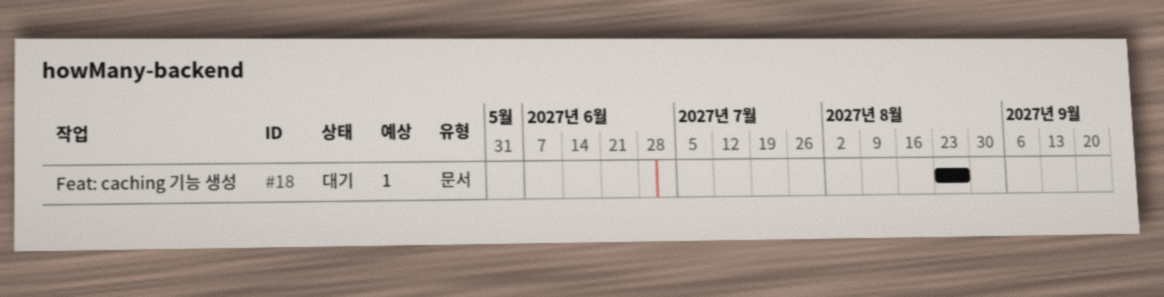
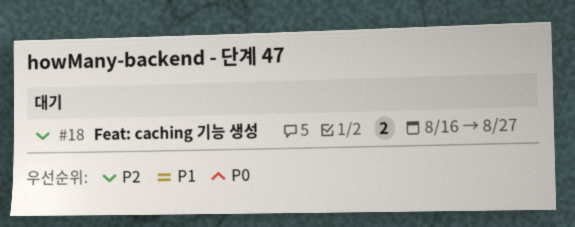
#18, estimate: 1 -> 2
#18, start: Aug 23 -> Aug 16

